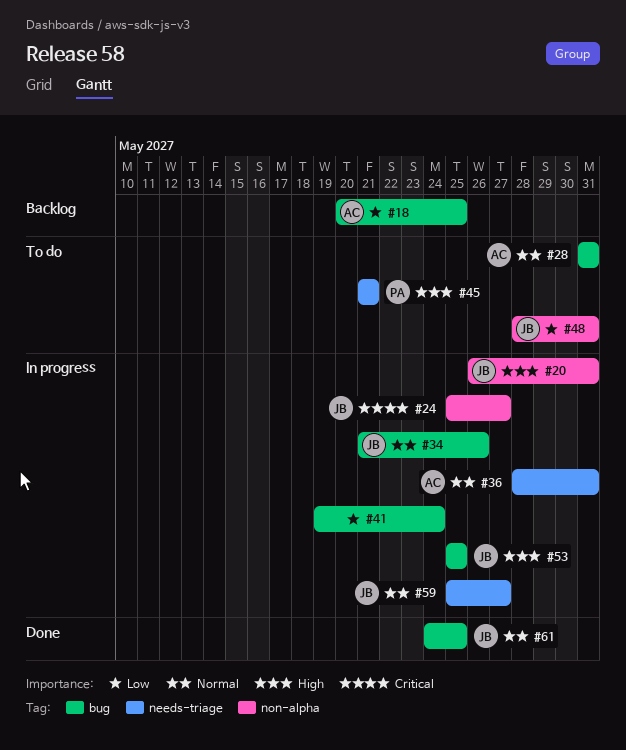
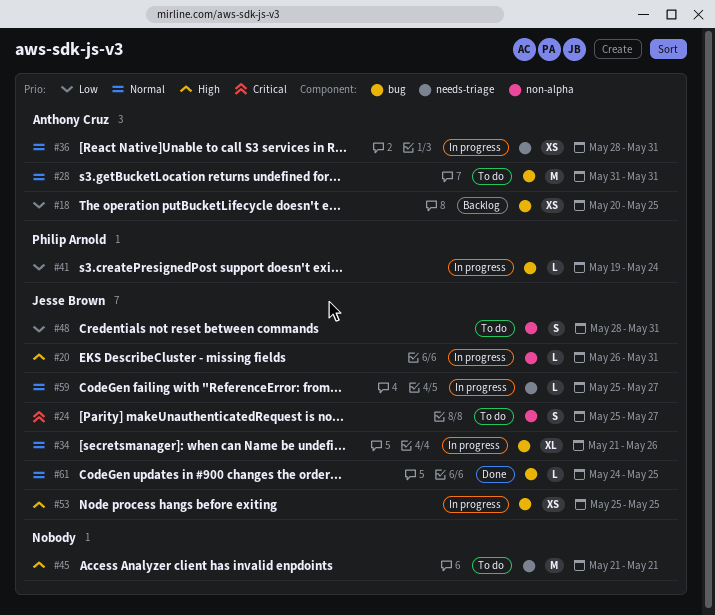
#24, status: In progress -> To do
#41, owner: none -> Philip Arnold
#45, owner: Philip Arnold -> none

